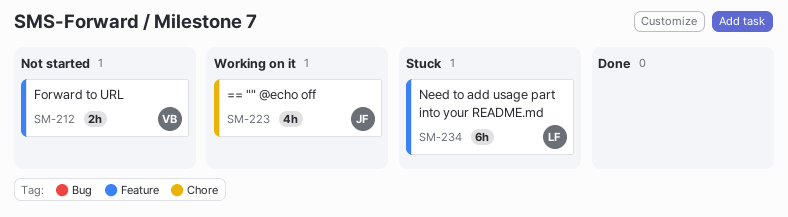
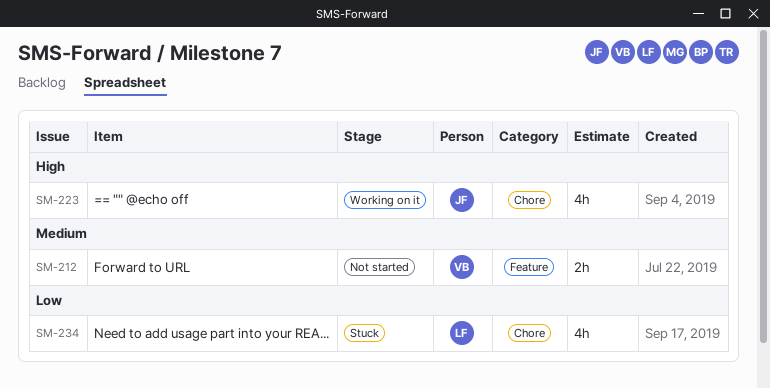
SM-234, label: Feature -> Chore
SM-234, estimate: 6h -> 4h

